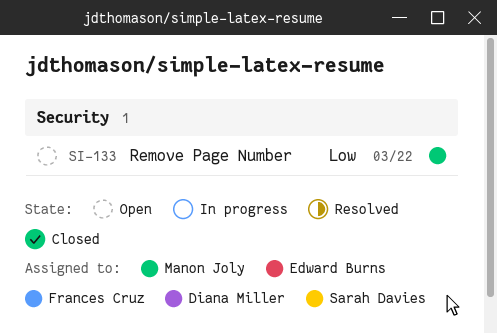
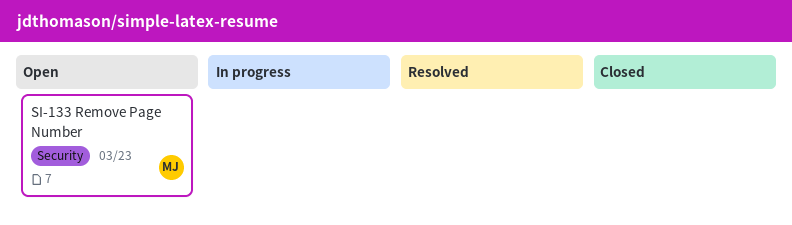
SI-133, due: Mar 22 -> Mar 23

